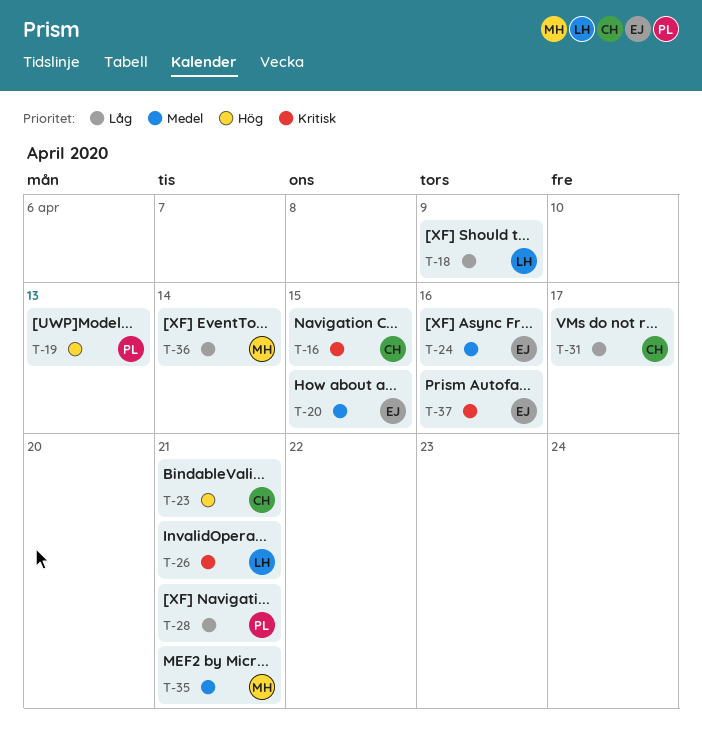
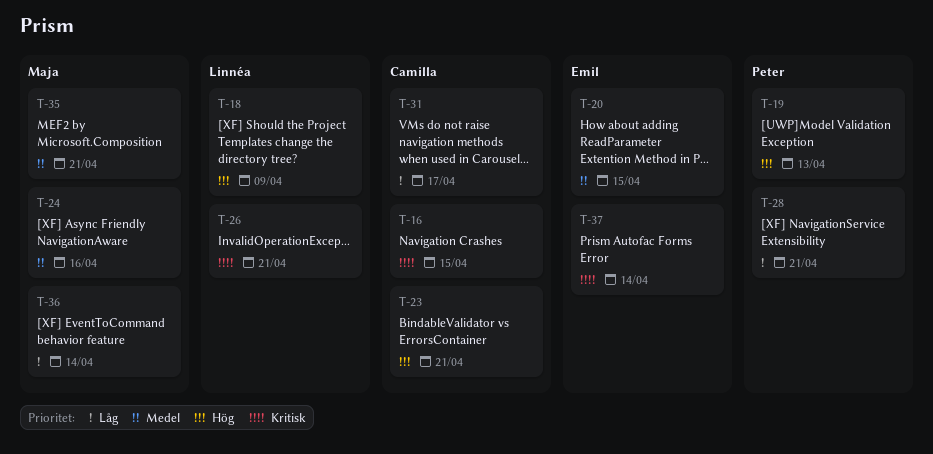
T-18, priority: Låg -> Hög
T-24, owner: Emil -> Maja
T-37, due: Apr 16 -> Apr 14

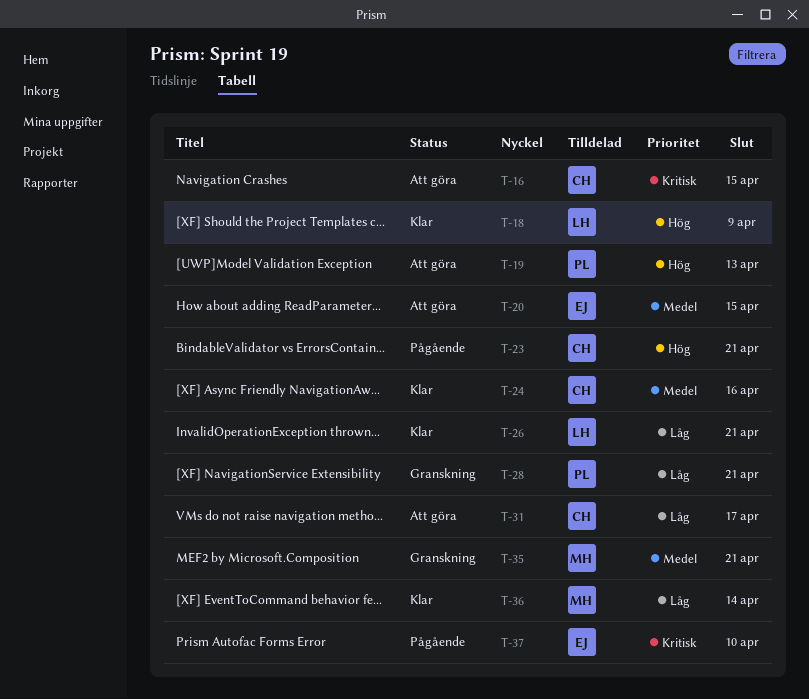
T-24, owner: Maja -> Camilla
T-26, priority: Kritisk -> Låg
T-37, due: Apr 14 -> Apr 10

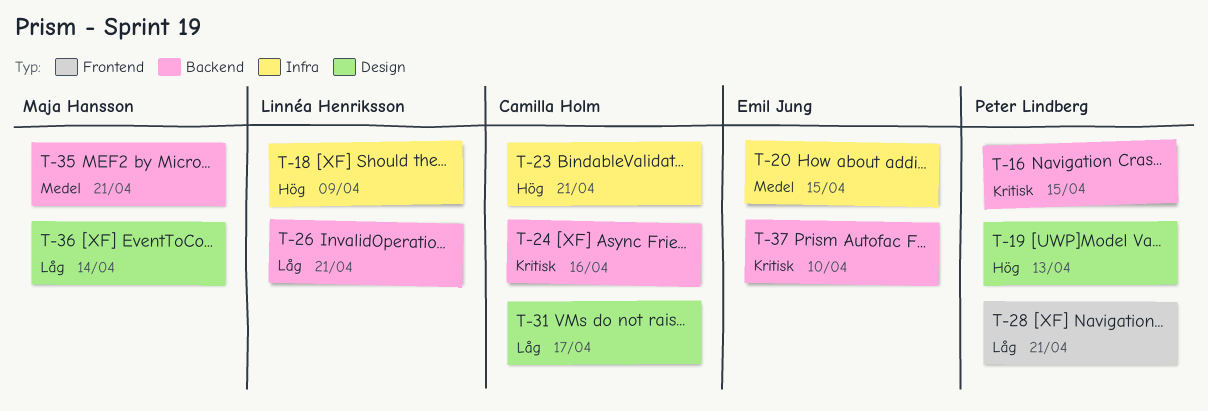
T-16, owner: Camilla Holm -> Peter Lindberg
T-24, priority: Medel -> Kritisk

